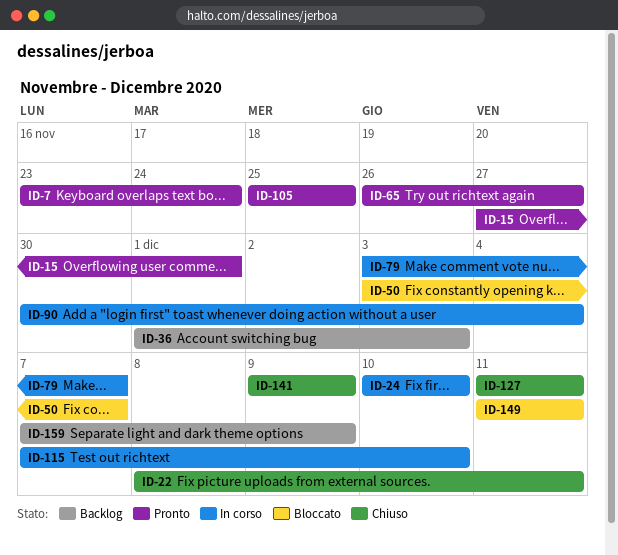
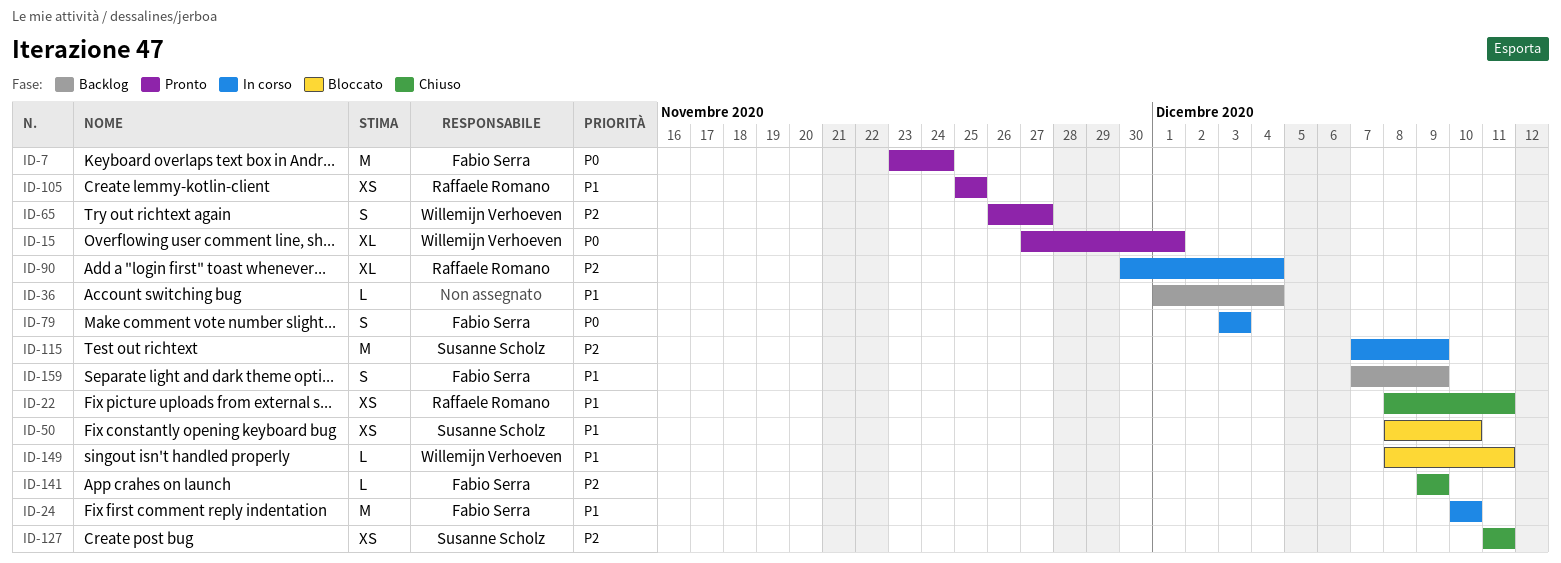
ID-36, due: Dec 3 -> Dec 4
ID-50, start: Dec 3 -> Dec 8
ID-50, due: Dec 7 -> Dec 10
ID-79, due: Dec 7 -> Dec 3
ID-115, due: Dec 10 -> Dec 9
ID-149, start: Dec 11 -> Dec 8

